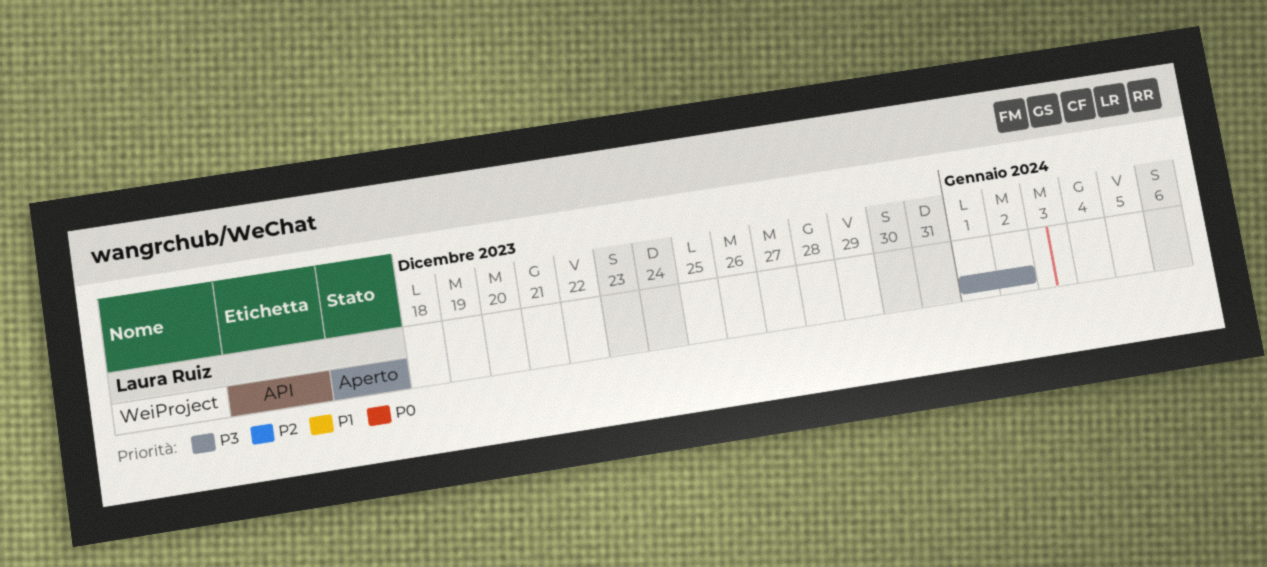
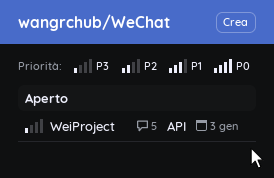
WeiProject, due: Jan 2 -> Jan 3

